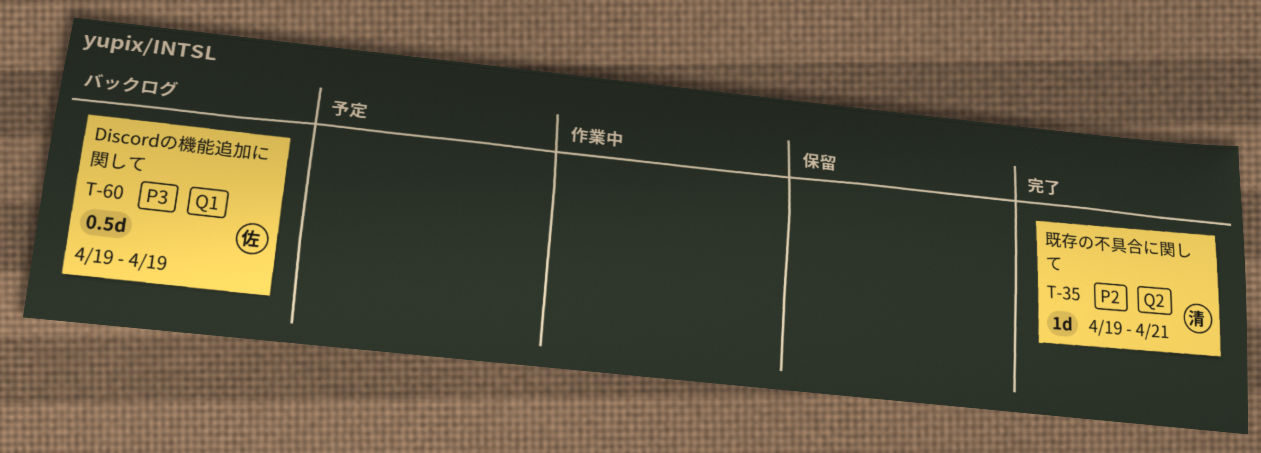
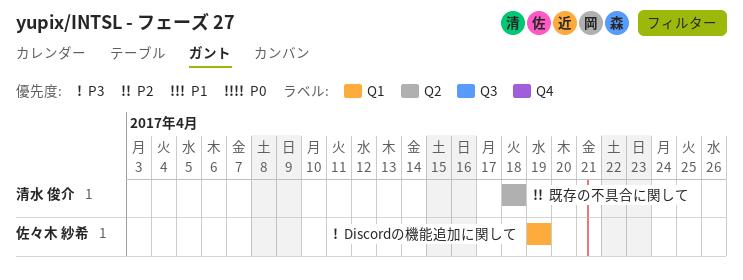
既存の不具合に関して, start: Apr 19 -> Apr 18
既存の不具合に関して, due: Apr 21 -> Apr 18

